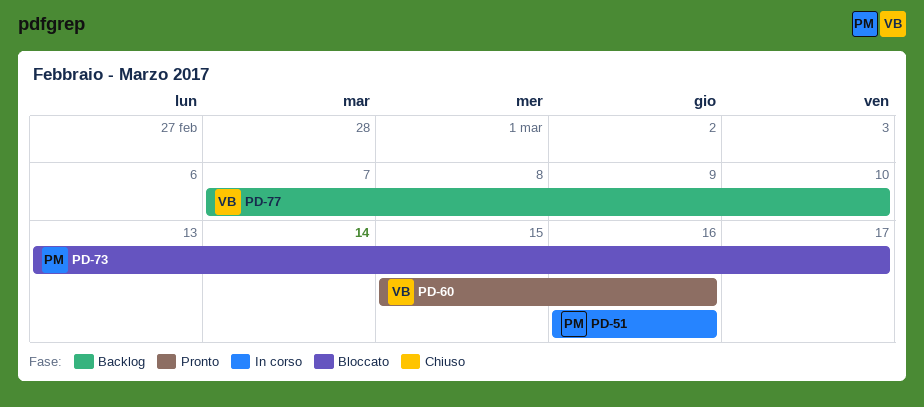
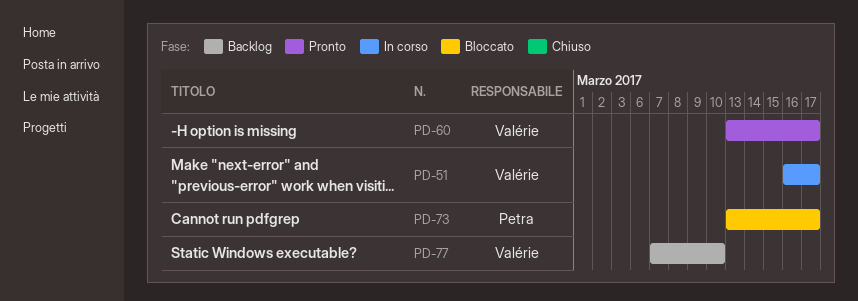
PD-51, owner: Petra -> Valérie
PD-51, due: Mar 16 -> Mar 17
PD-60, start: Mar 15 -> Mar 13
PD-60, due: Mar 16 -> Mar 17

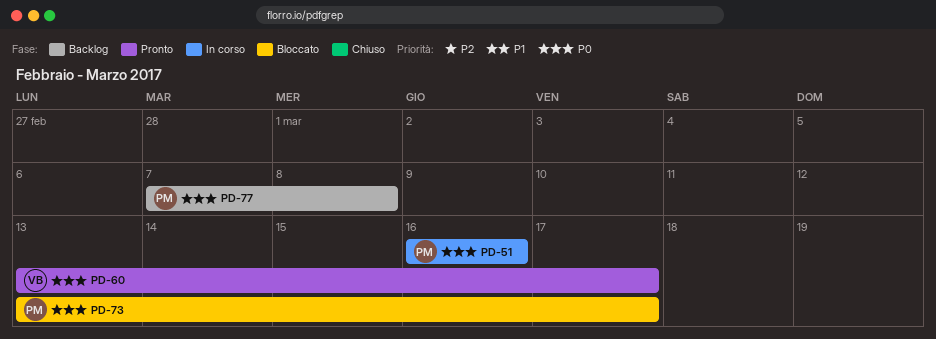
PD-51, owner: Valérie -> Petra
PD-51, due: Mar 17 -> Mar 16
PD-77, owner: Valérie -> Petra
PD-77, due: Mar 10 -> Mar 8

